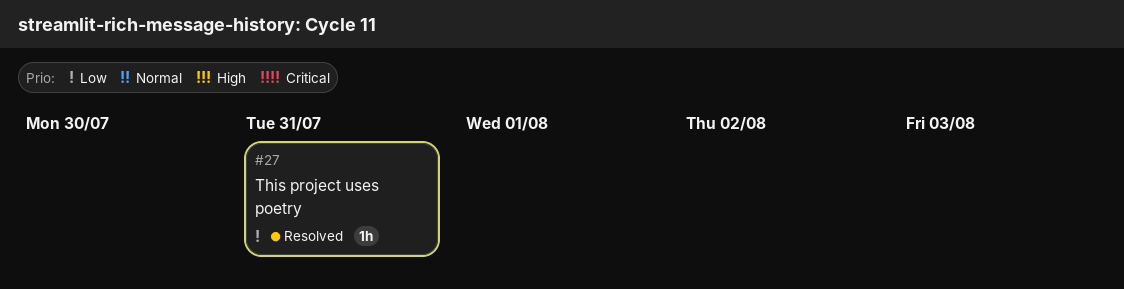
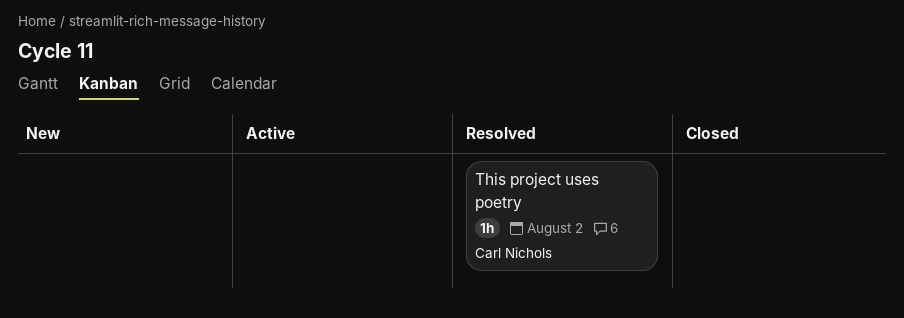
This project uses poetry, due: Jul 31 -> Aug 2

